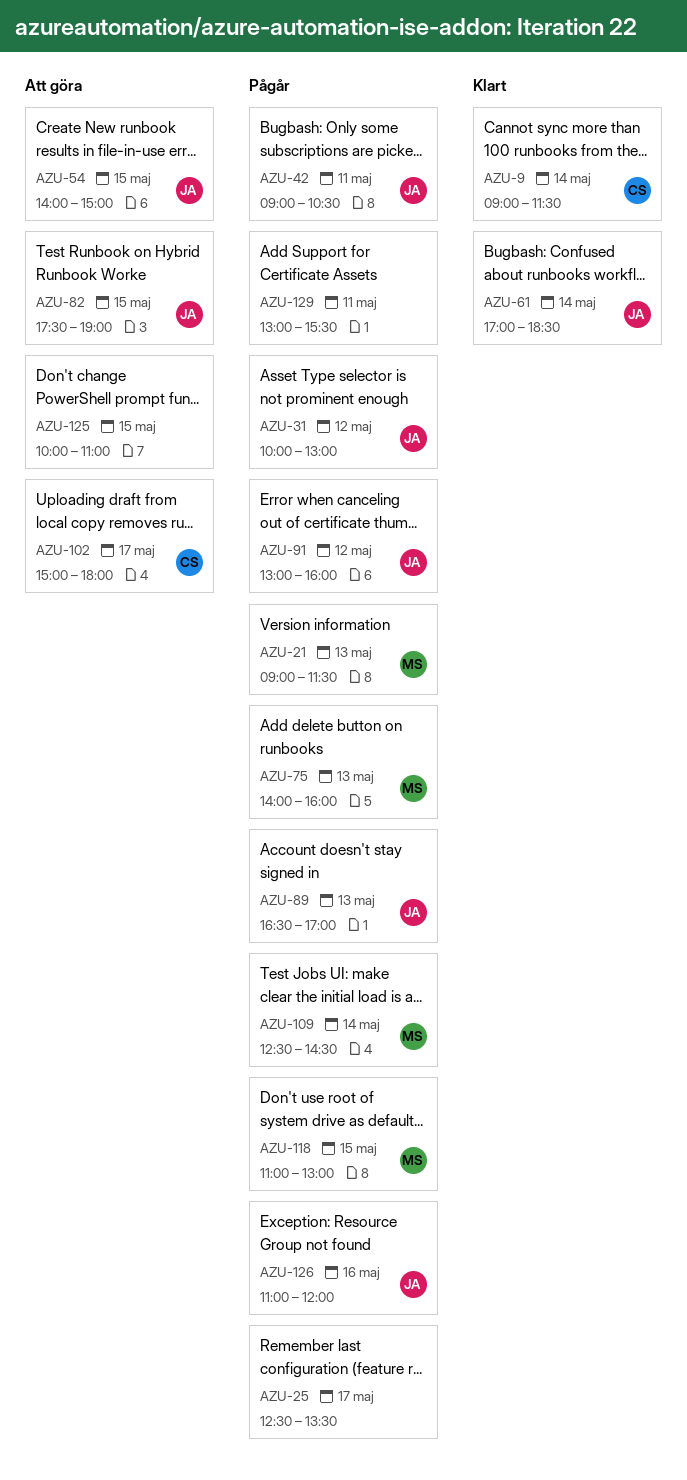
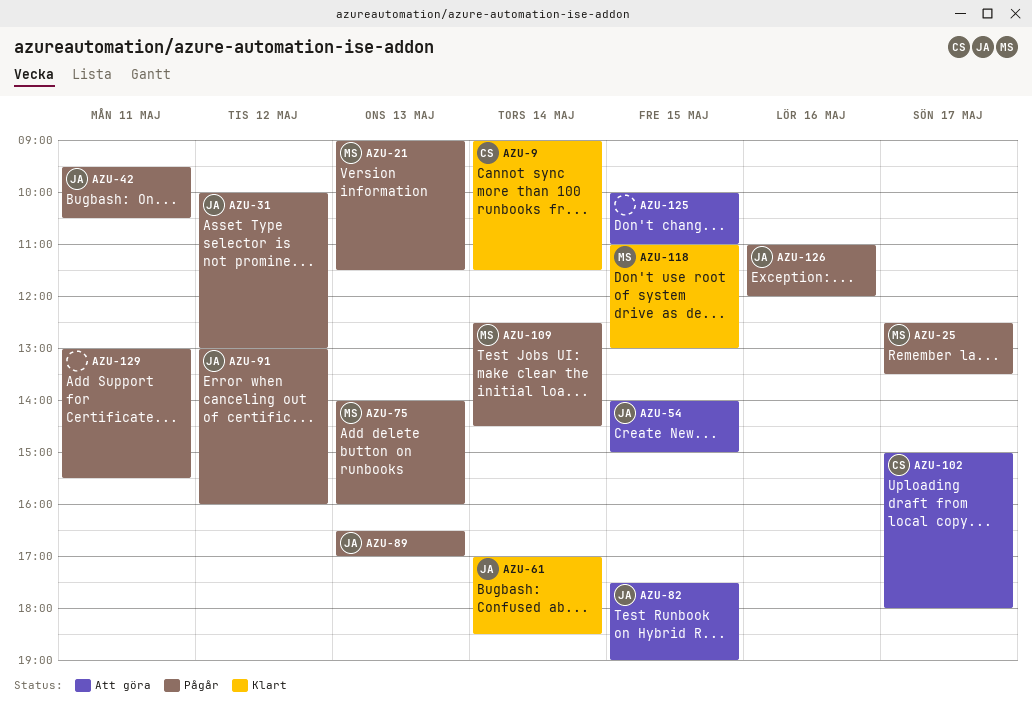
AZU-25, owner: none -> MS
AZU-42, begins: 09:00 -> 09:30
AZU-118, status: Pågår -> Klart

